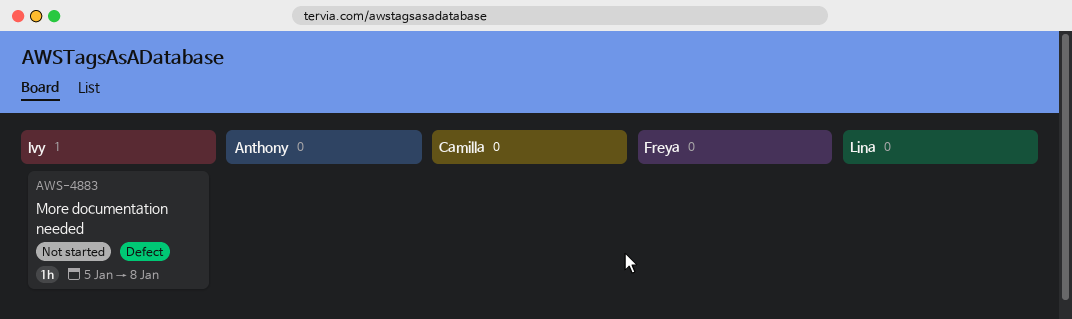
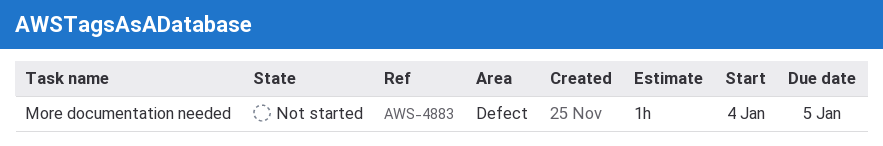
AWS-4883, start: Jan 5 -> Jan 4
AWS-4883, due: Jan 8 -> Jan 5

